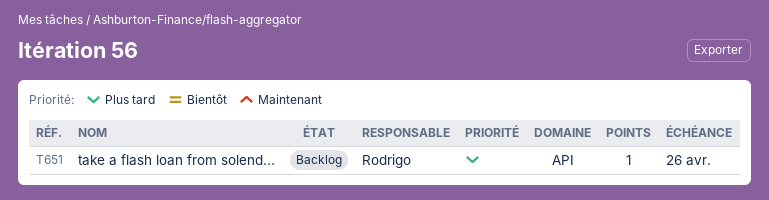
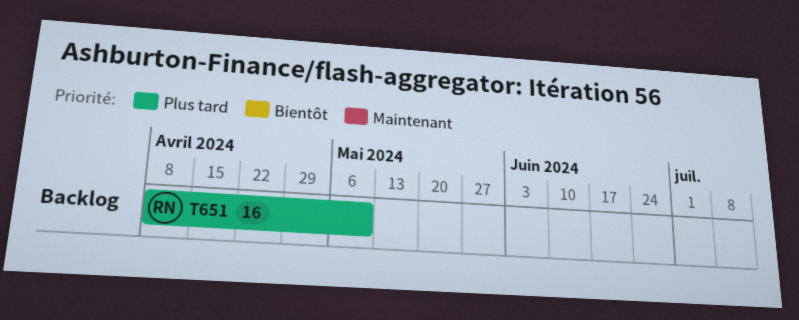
T651, estimate: 1 -> 16
T651, due: Apr 26 -> May 10

